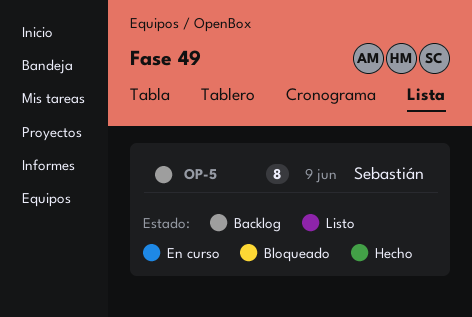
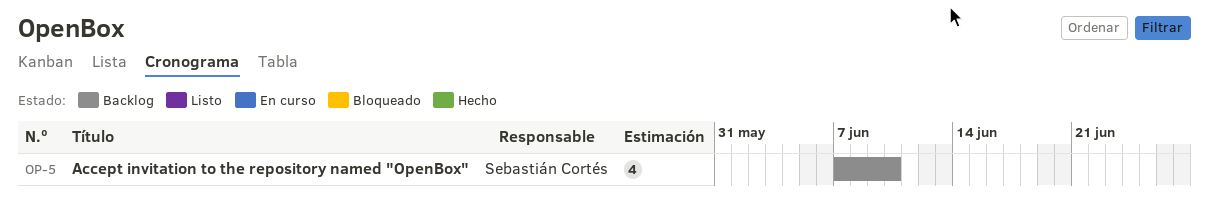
OP-5, estimate: 8 -> 4
OP-5, due: Jun 9 -> Jun 10

